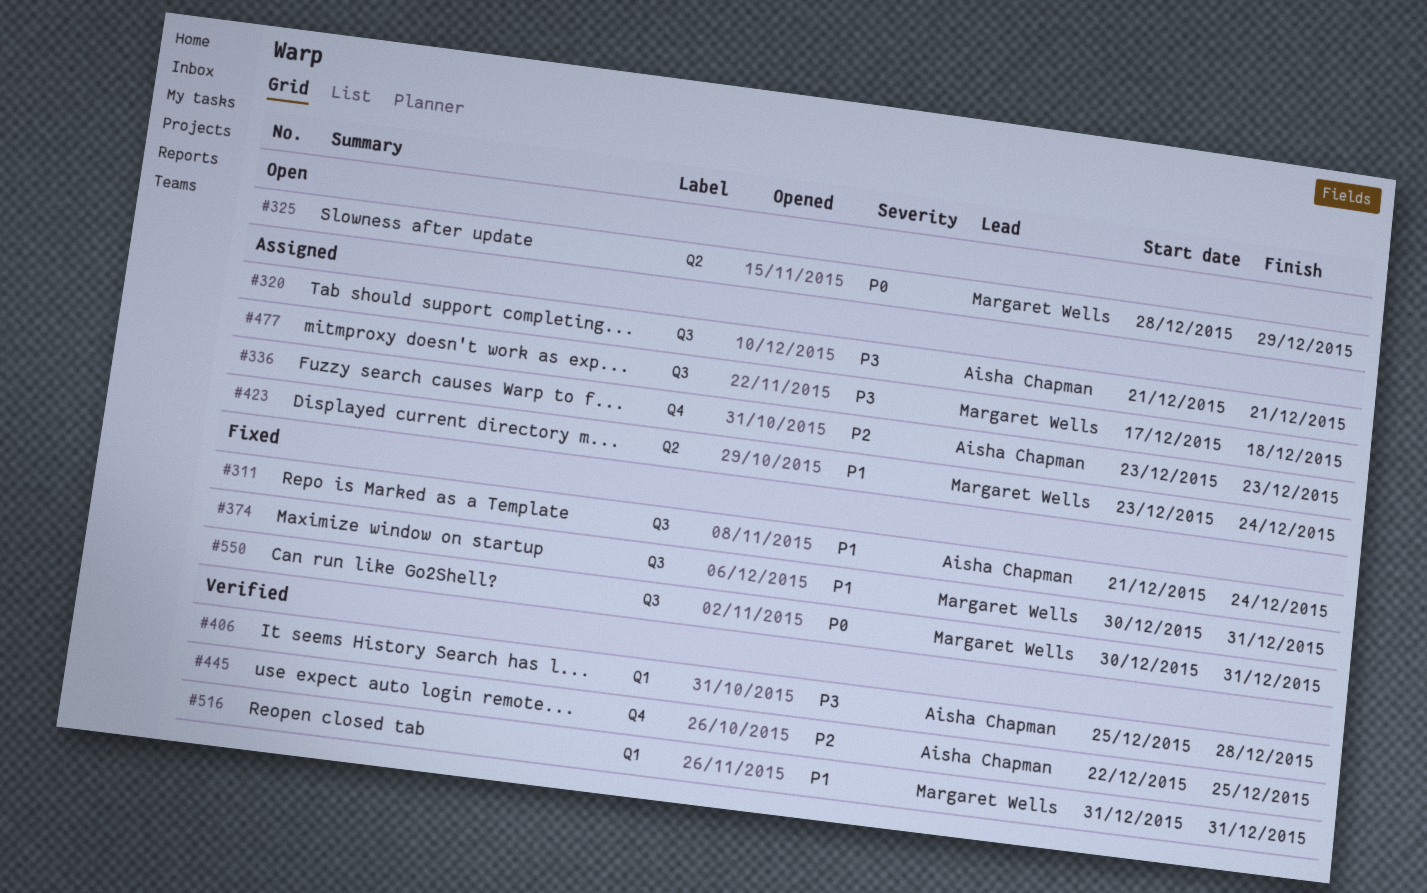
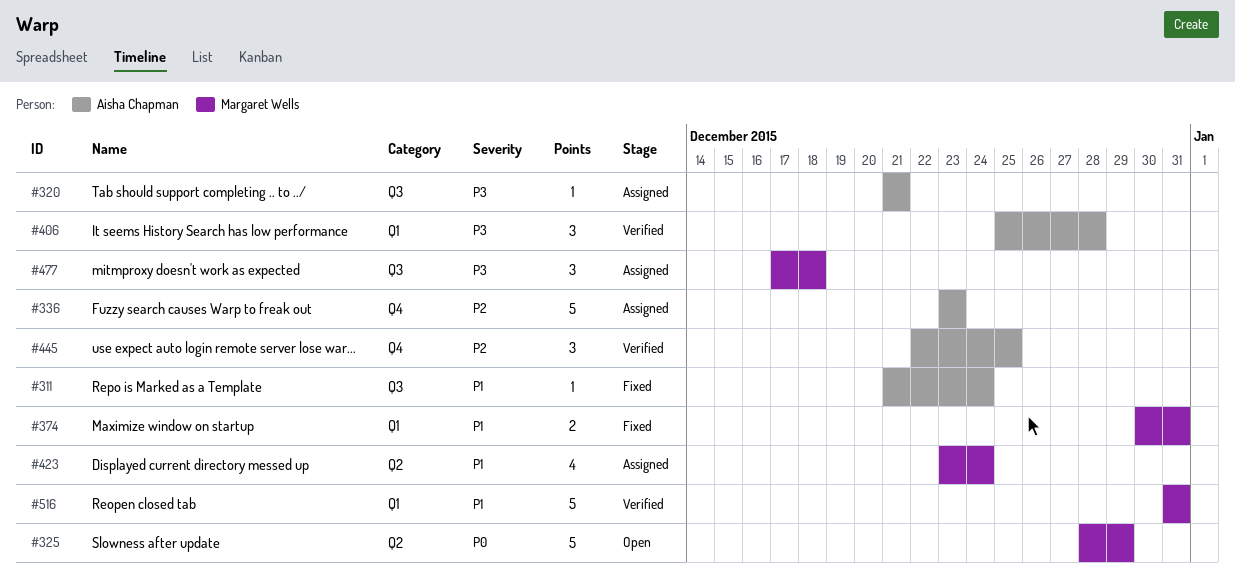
#374, label: Q3 -> Q1
#550: present -> none

